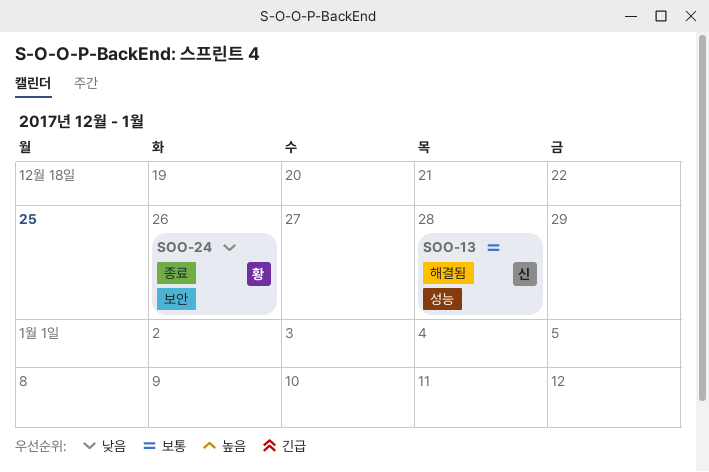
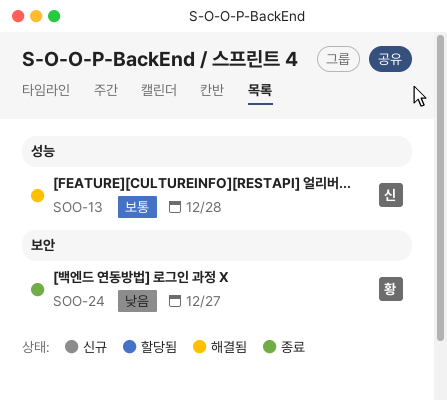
SOO-24, due: Dec 26 -> Dec 27

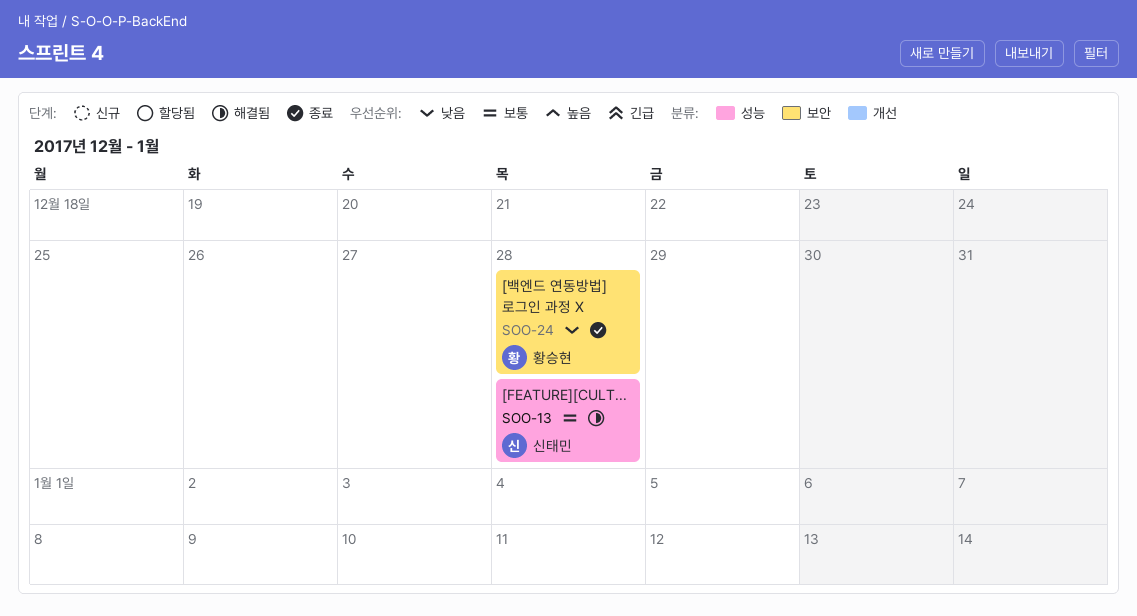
SOO-24, due: Dec 27 -> Dec 28

